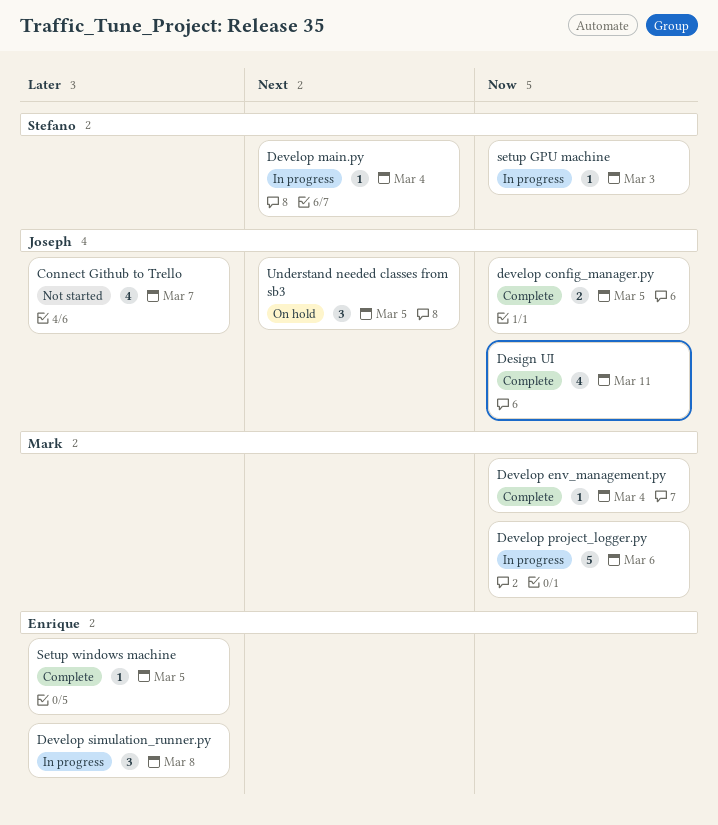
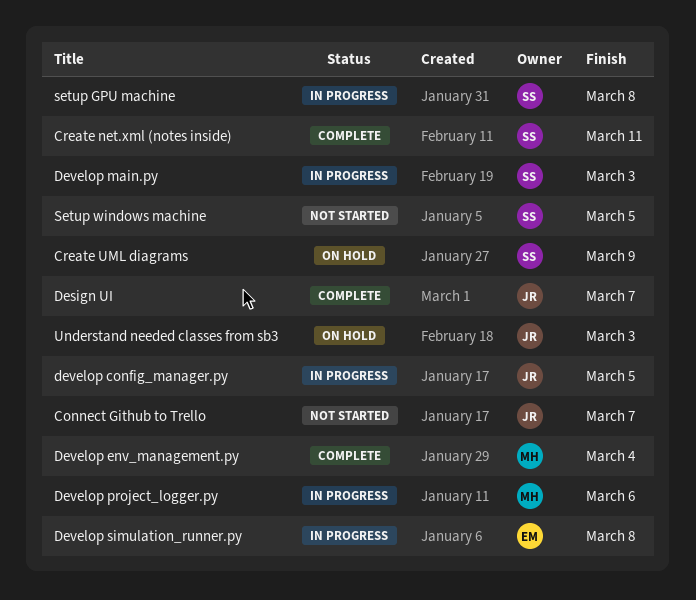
Create net.xml (notes inside): none -> present
Create UML diagrams: none -> present
Design UI, due: Mar 11 -> Mar 7
develop config_manager.py, status: Complete -> In progress
Develop main.py, due: Mar 4 -> Mar 3
setup GPU machine, due: Mar 3 -> Mar 8
Setup windows machine, status: Complete -> Not started
Setup windows machine, owner: Enrique -> Stefano
Understand needed classes from sb3, due: Mar 5 -> Mar 3

